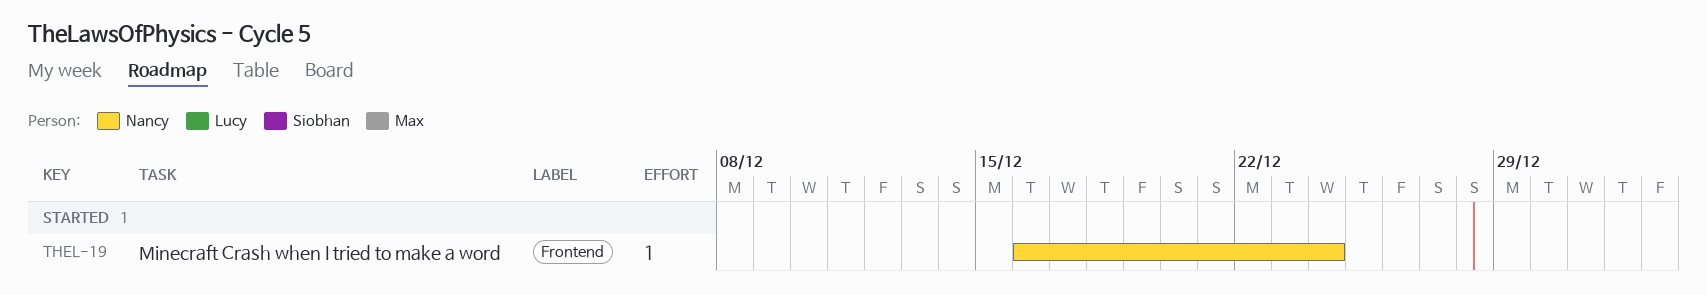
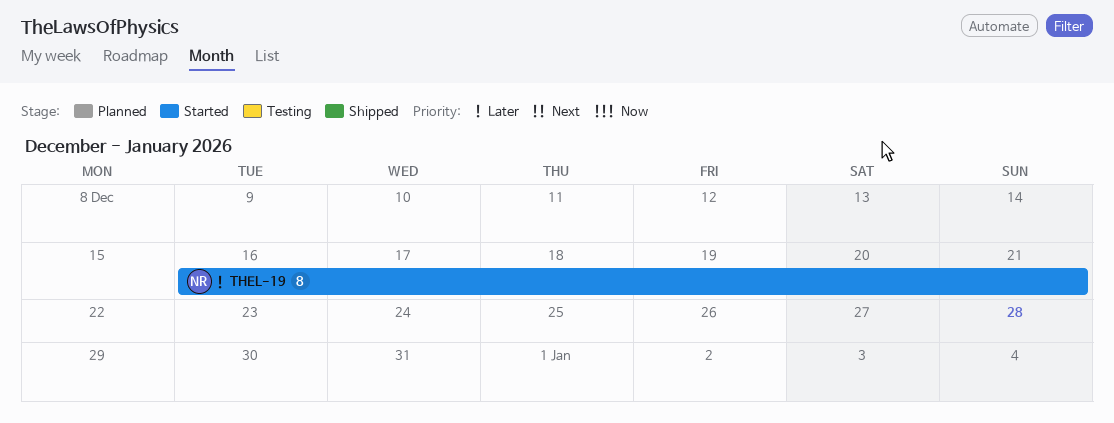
THEL-19, estimate: 1 -> 8
THEL-19, due: Dec 24 -> Dec 21

